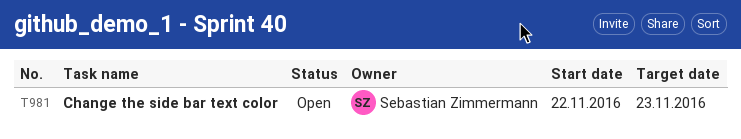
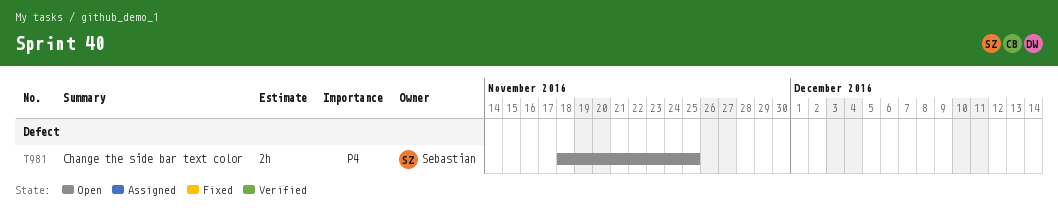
T981, start: Nov 22 -> Nov 18
T981, due: Nov 23 -> Nov 25

